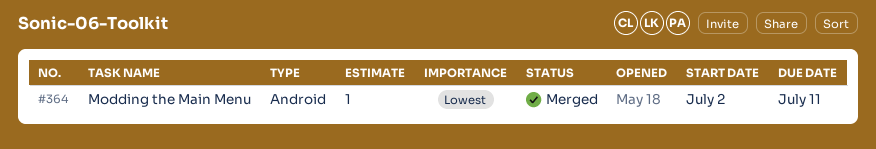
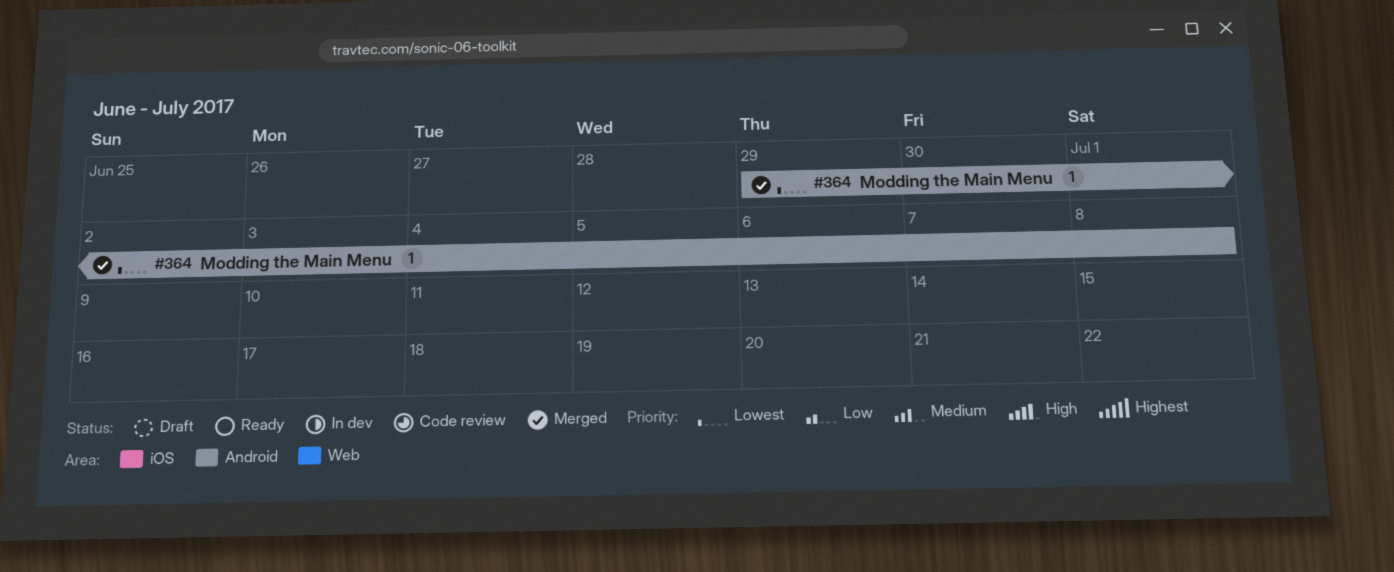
#364, start: Jul 2 -> Jun 29
#364, due: Jul 11 -> Jul 8

